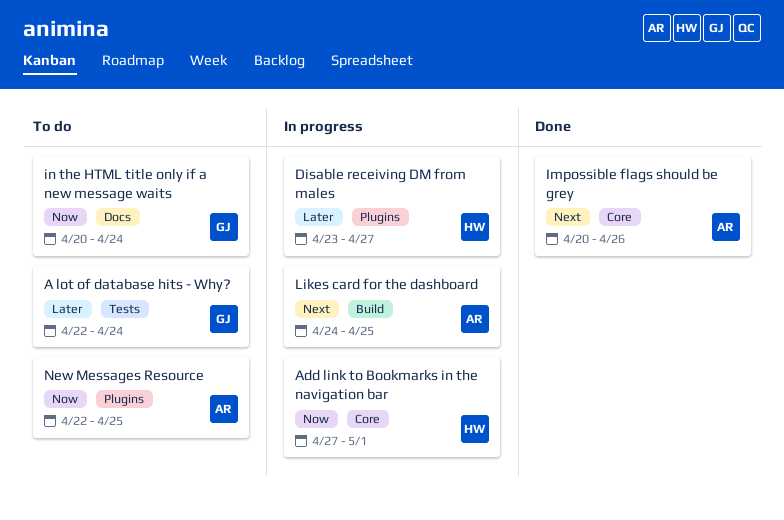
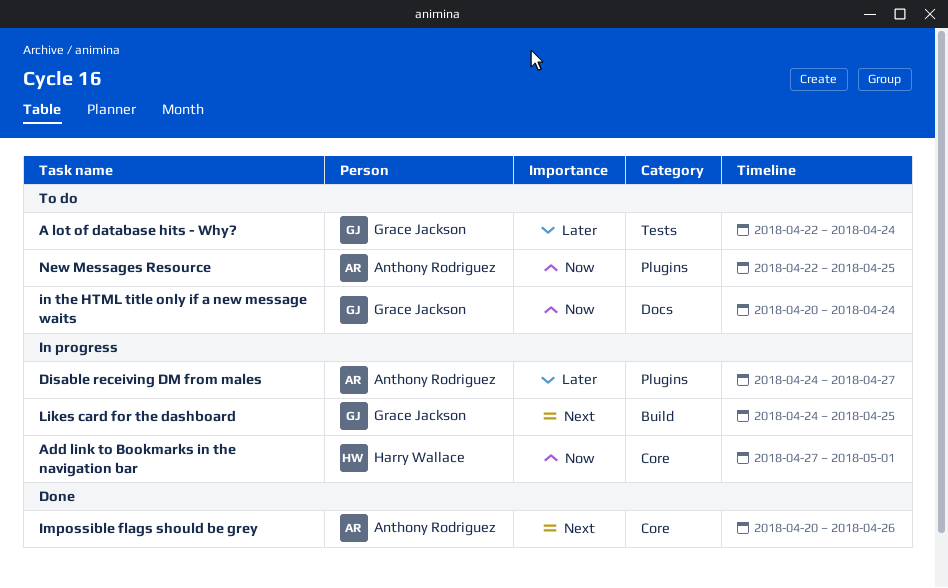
Disable receiving DM from males, owner: Harry Wallace -> Anthony Rodriguez
Disable receiving DM from males, start: Apr 23 -> Apr 24
Likes card for the dashboard, owner: Anthony Rodriguez -> Grace Jackson

